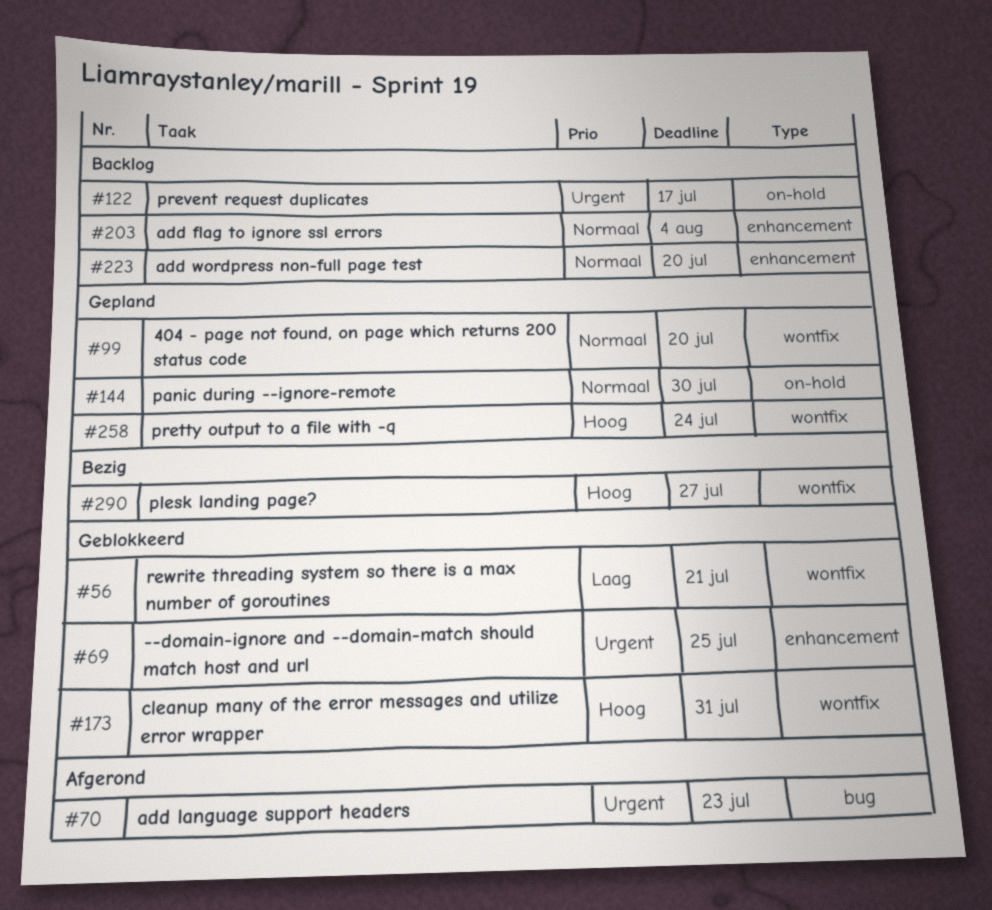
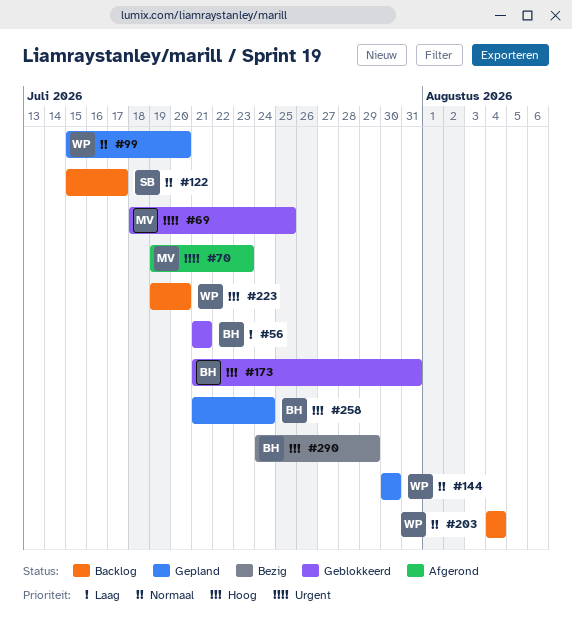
#122, priority: Urgent -> Normaal
#223, priority: Normaal -> Hoog
#290, due: Jul 27 -> Jul 29

